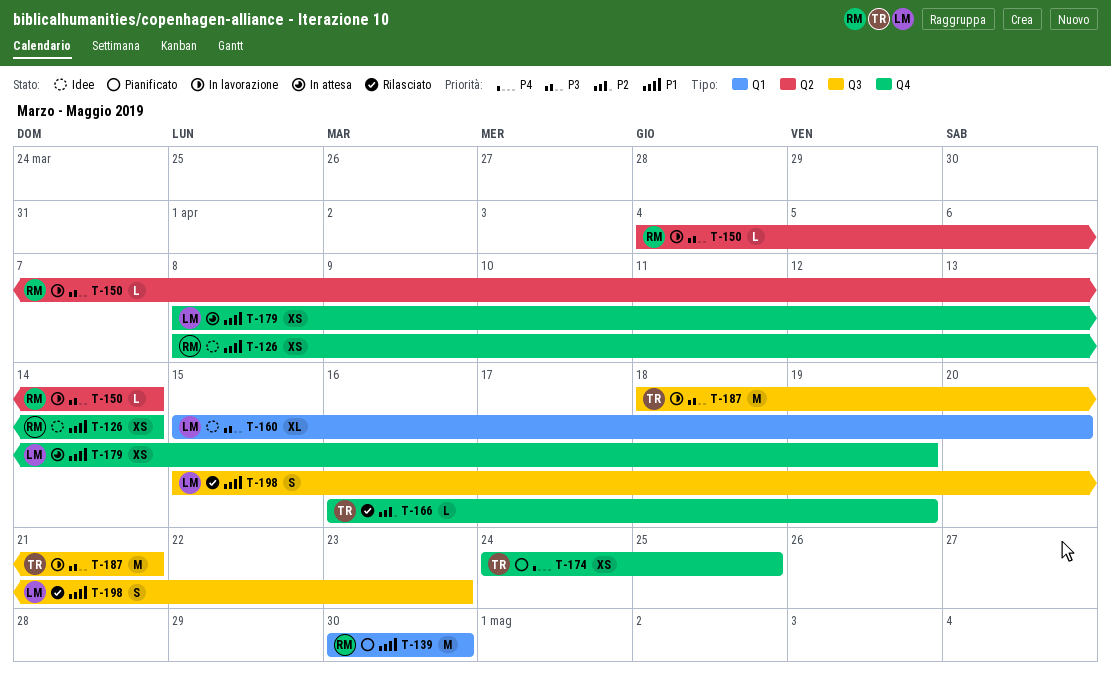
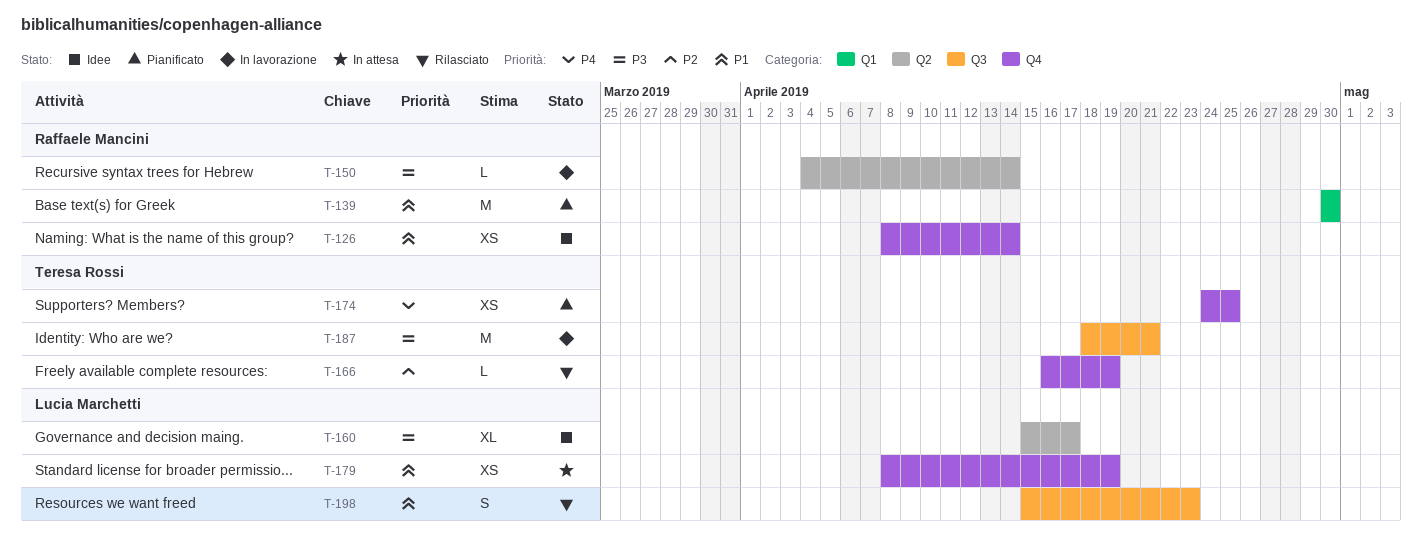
T-160, label: Q1 -> Q2
T-160, due: Apr 20 -> Apr 17

